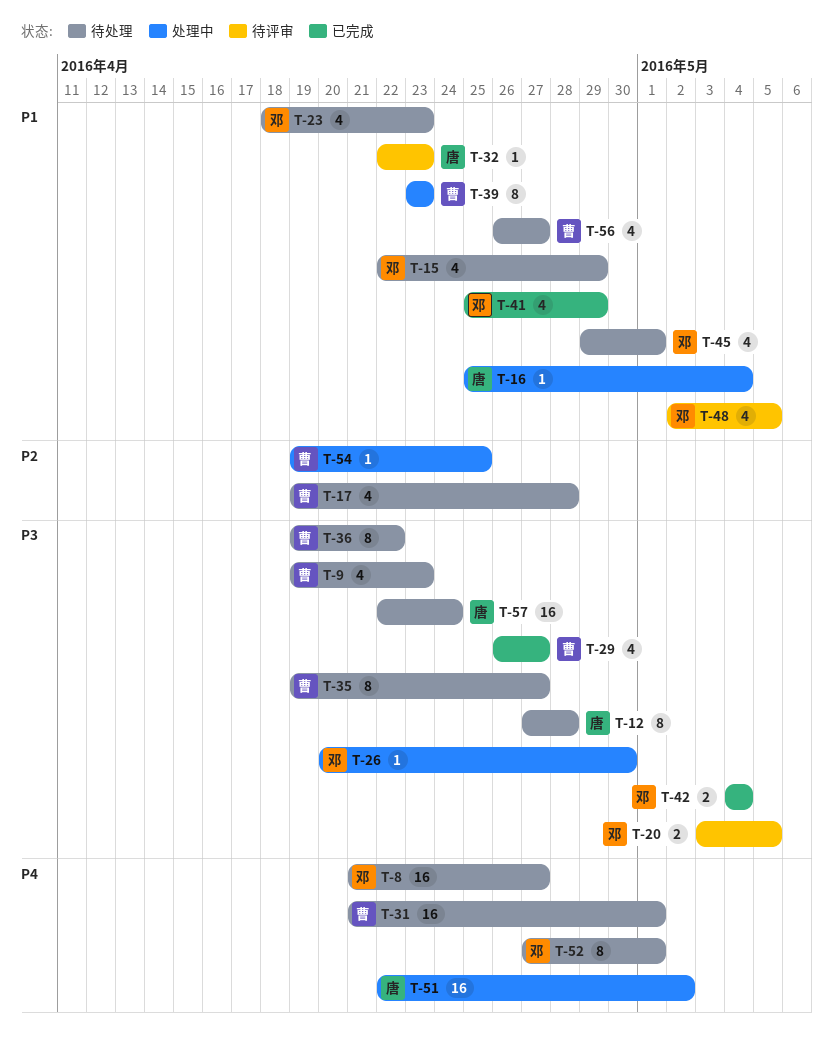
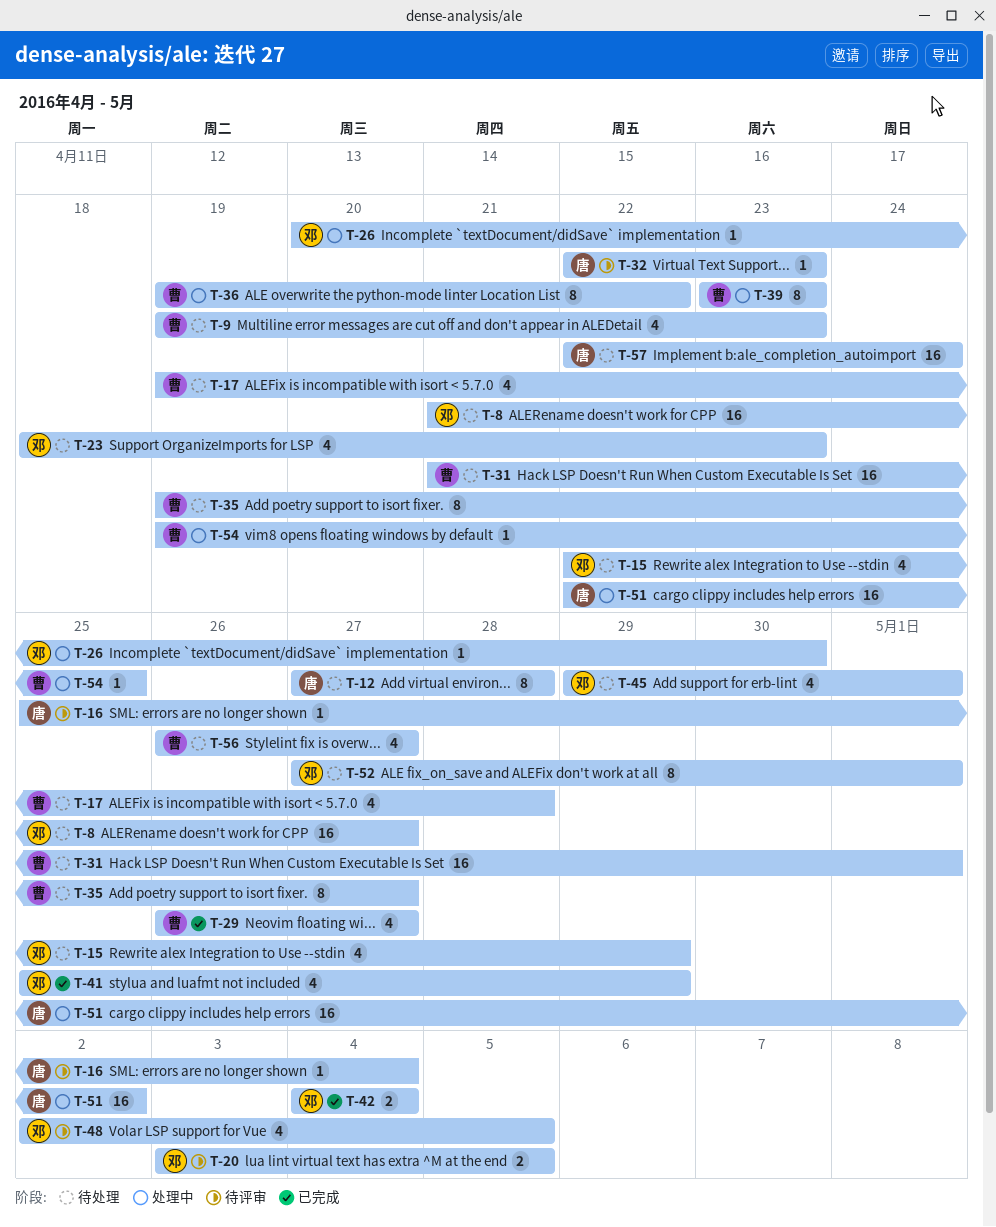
T-16, status: 处理中 -> 待评审
T-36, status: 待处理 -> 处理中

